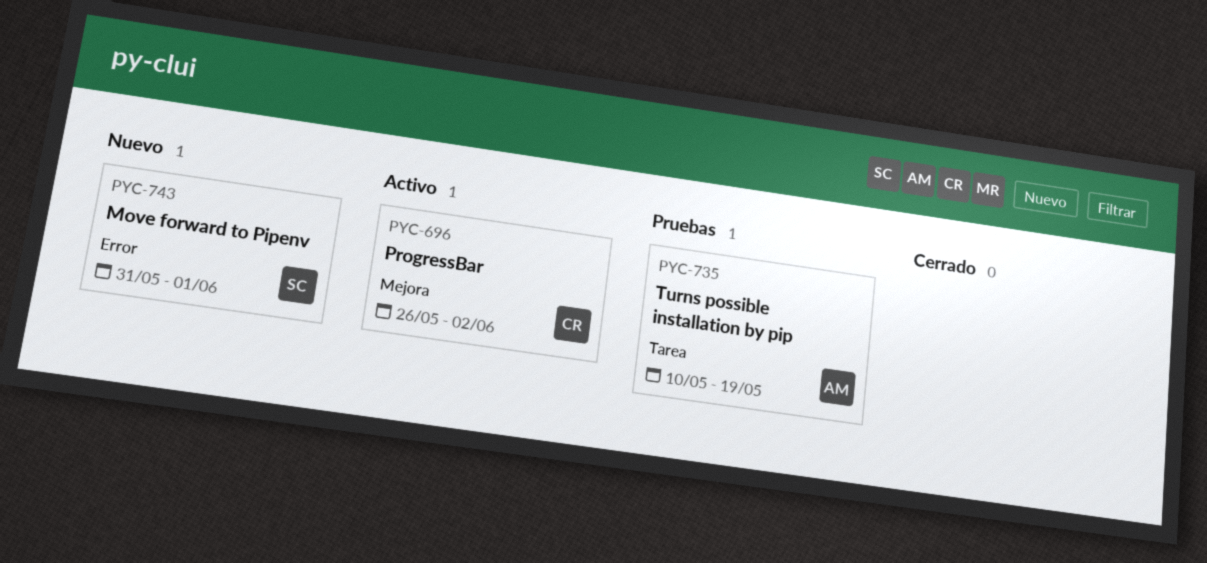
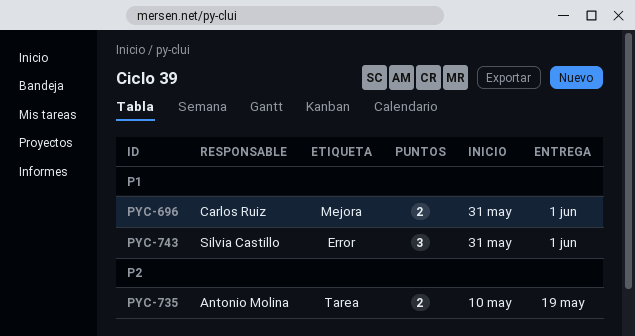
PYC-696, start: May 26 -> May 31
PYC-696, due: Jun 2 -> Jun 1

